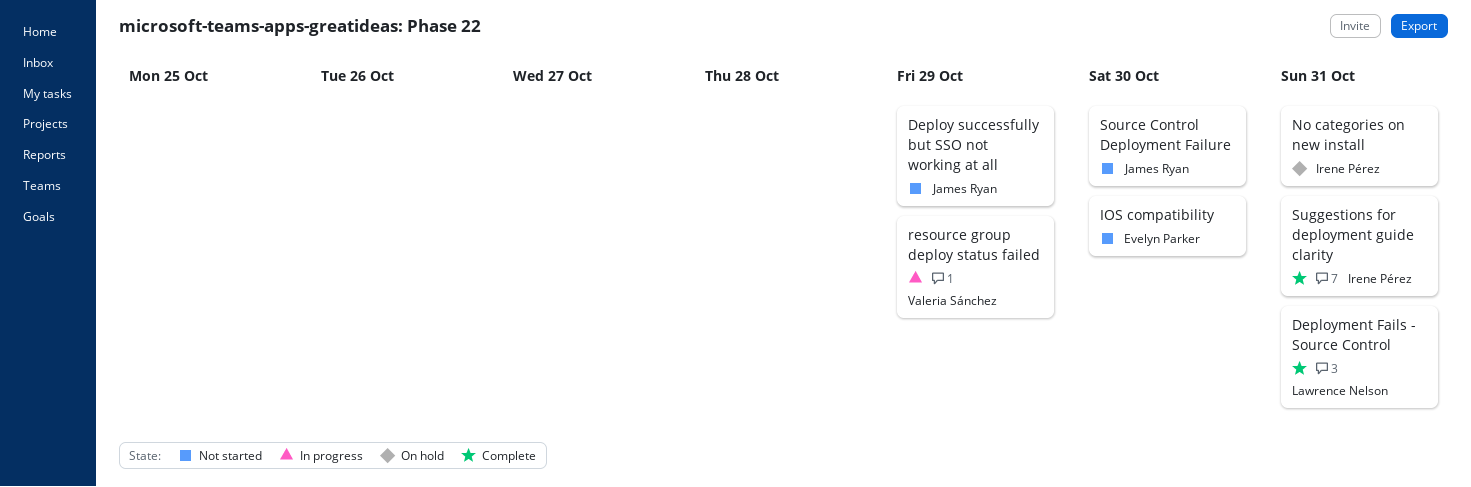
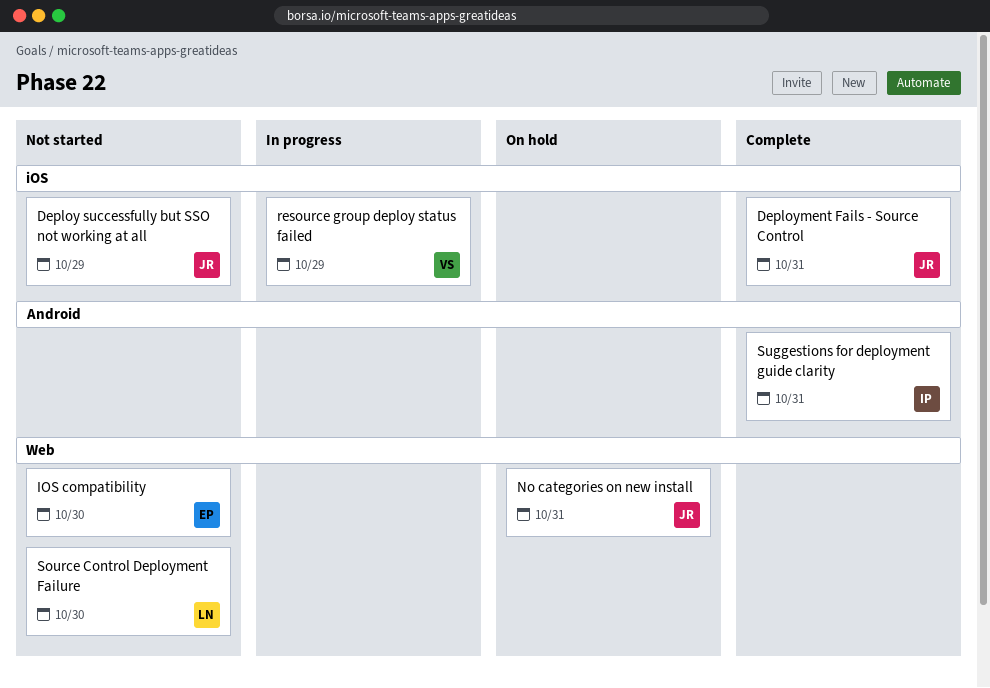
Deployment Fails - Source Control, owner: Lawrence Nelson -> James Ryan
No categories on new install, owner: Irene Pérez -> James Ryan
Source Control Deployment Failure, owner: James Ryan -> Lawrence Nelson

